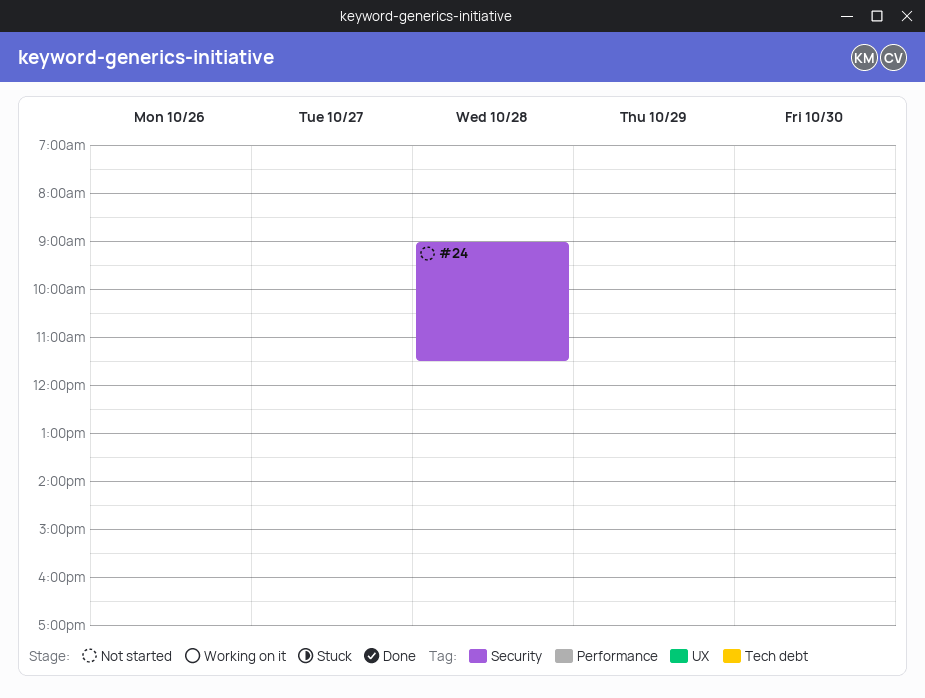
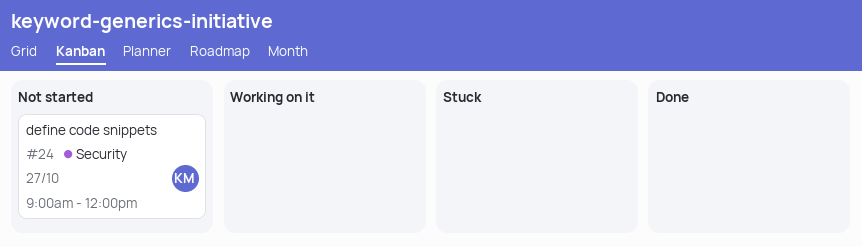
#24, day: Oct 28 -> Oct 27
#24, ends: 11:30 -> 12:00

